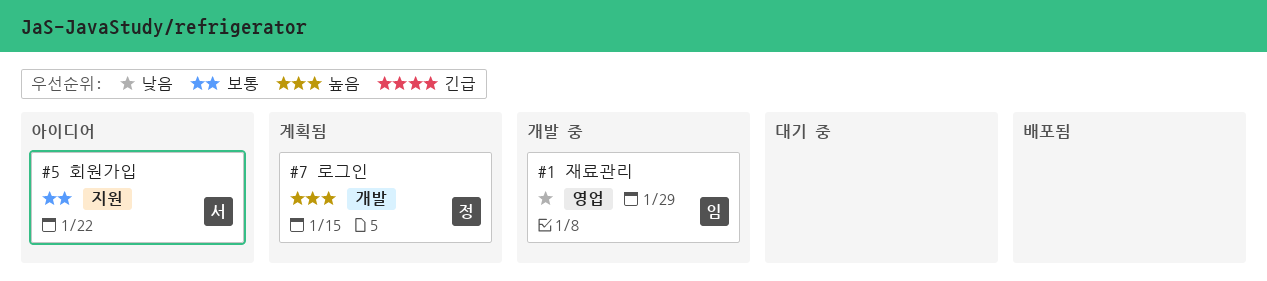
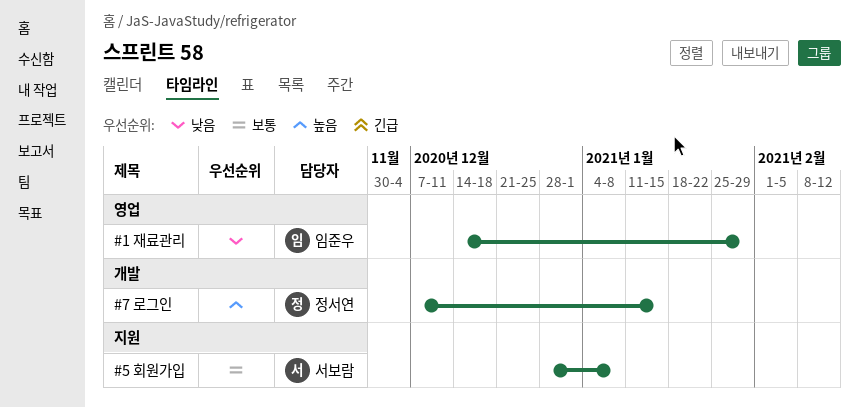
#5 회원가입, due: Jan 22 -> Jan 8

